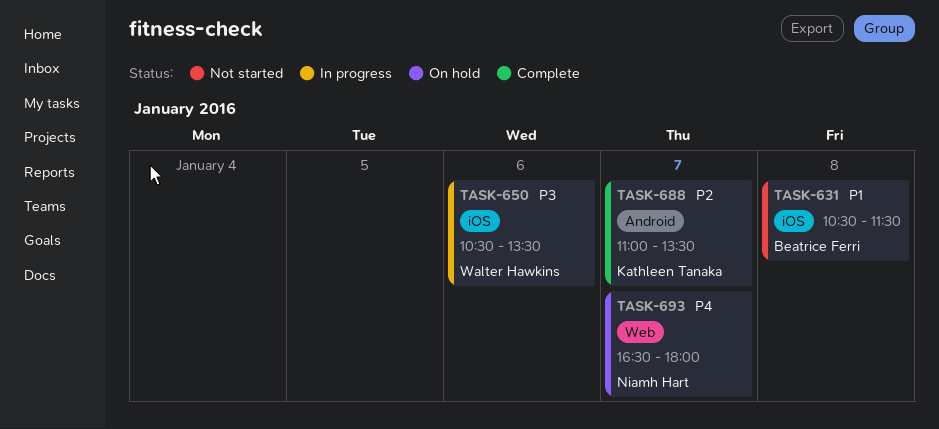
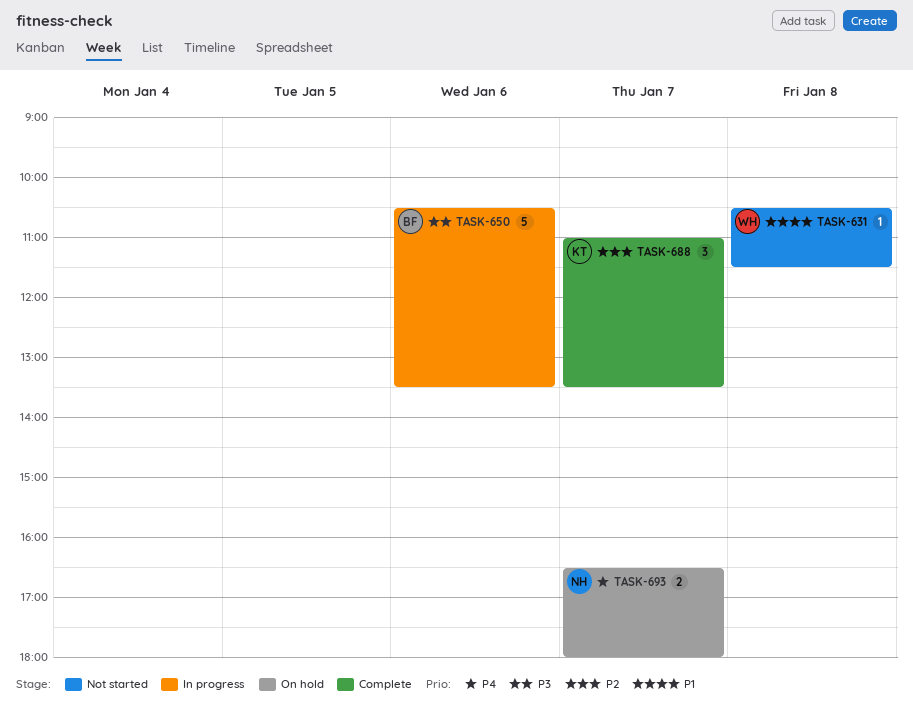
TASK-631, owner: Beatrice Ferri -> Walter Hawkins
TASK-650, owner: Walter Hawkins -> Beatrice Ferri

